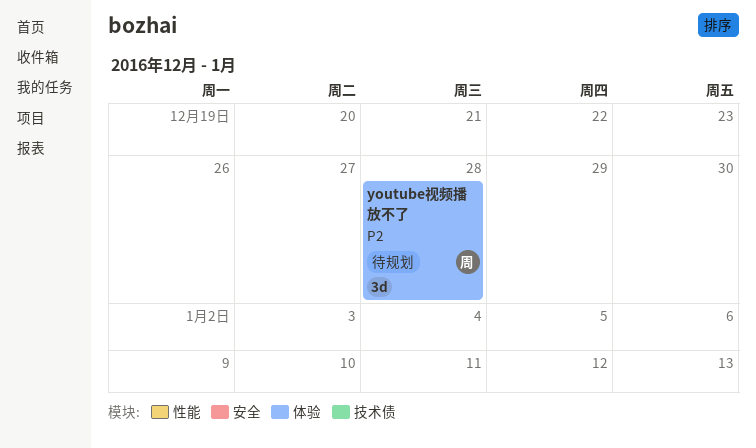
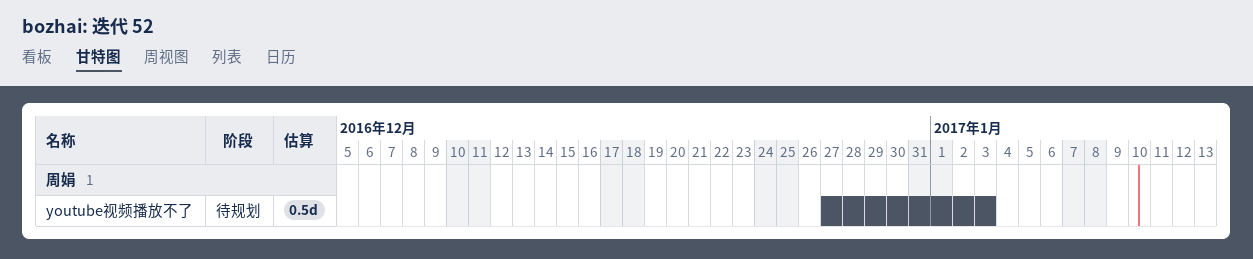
youtube视频播放不了, estimate: 3d -> 0.5d
youtube视频播放不了, due: Dec 28 -> Jan 3

